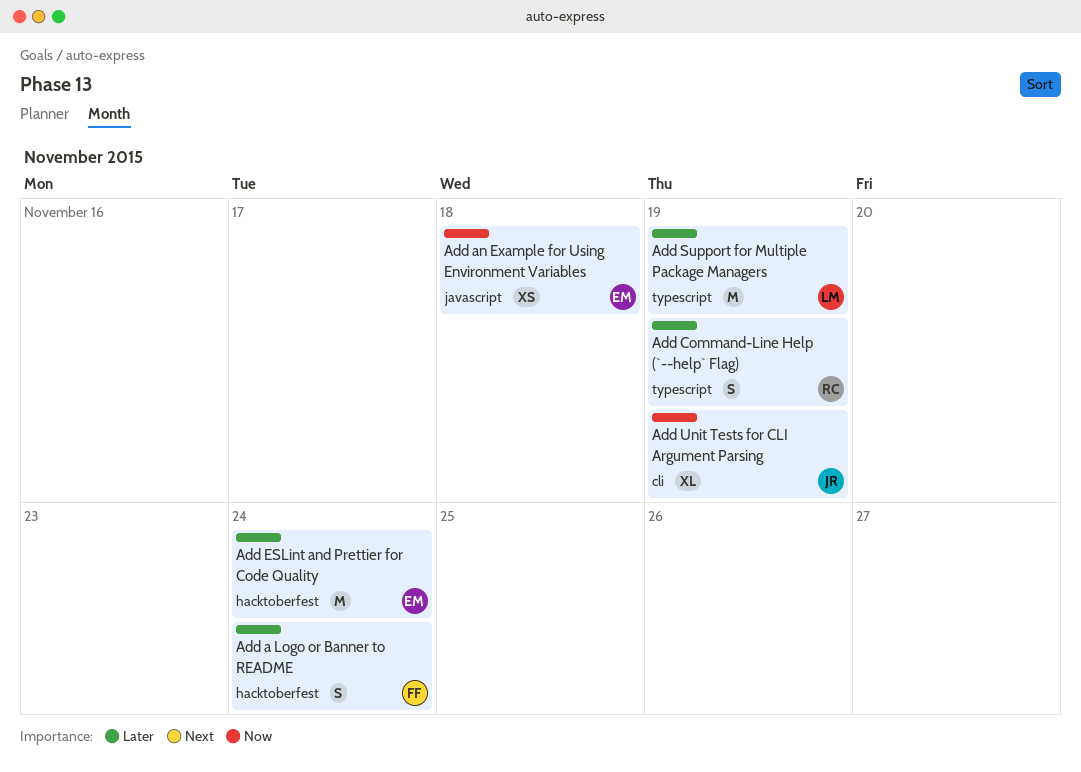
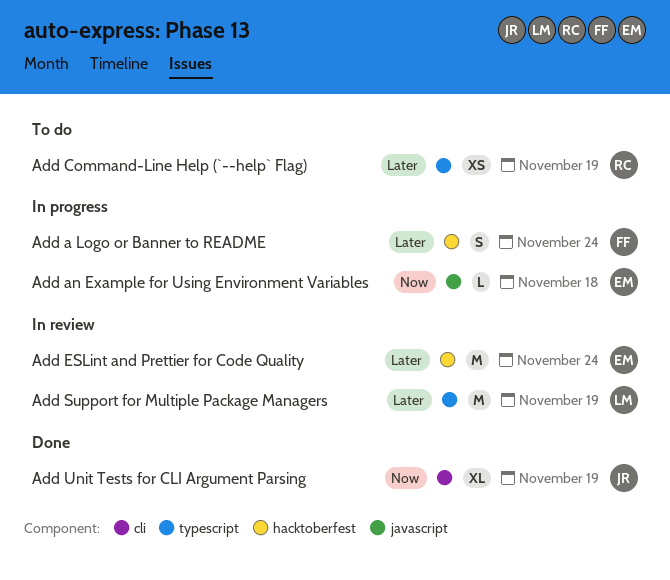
Add an Example for Using Environment Variables, estimate: XS -> L
Add Command-Line Help (`--help` Flag), estimate: S -> XS

